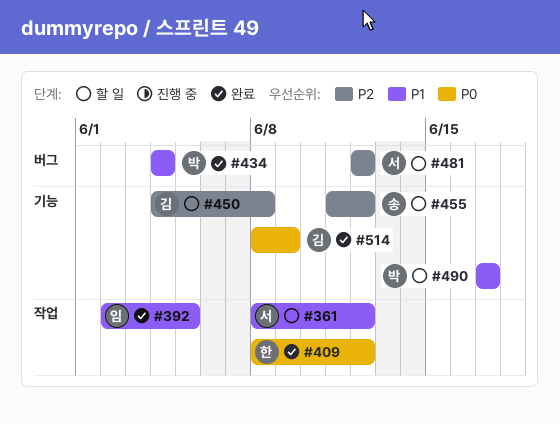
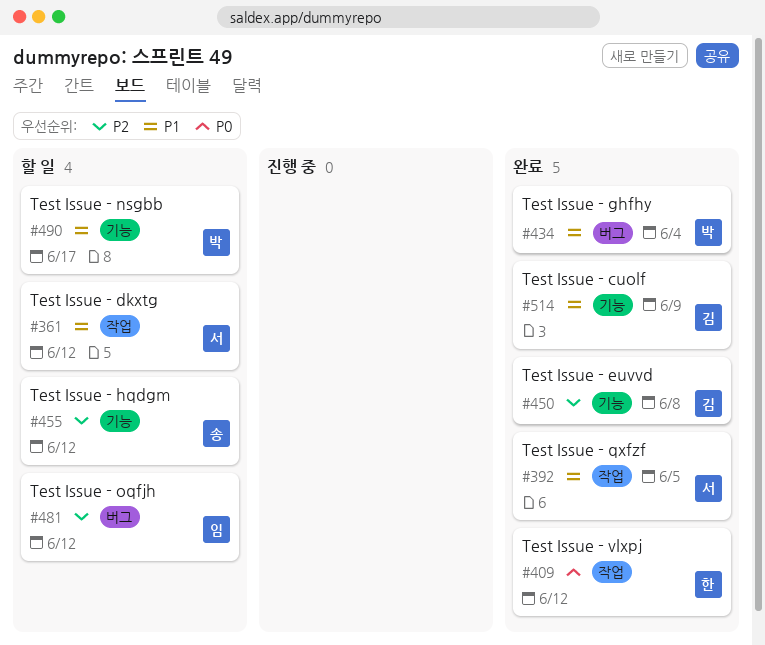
#392, owner: 임 -> 서
#450, status: 할 일 -> 완료
#481, owner: 서 -> 임
#514, priority: P0 -> P1

